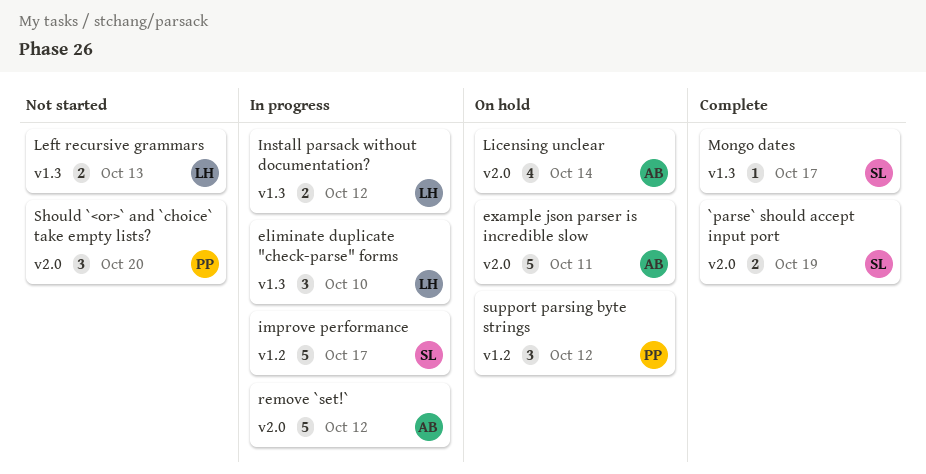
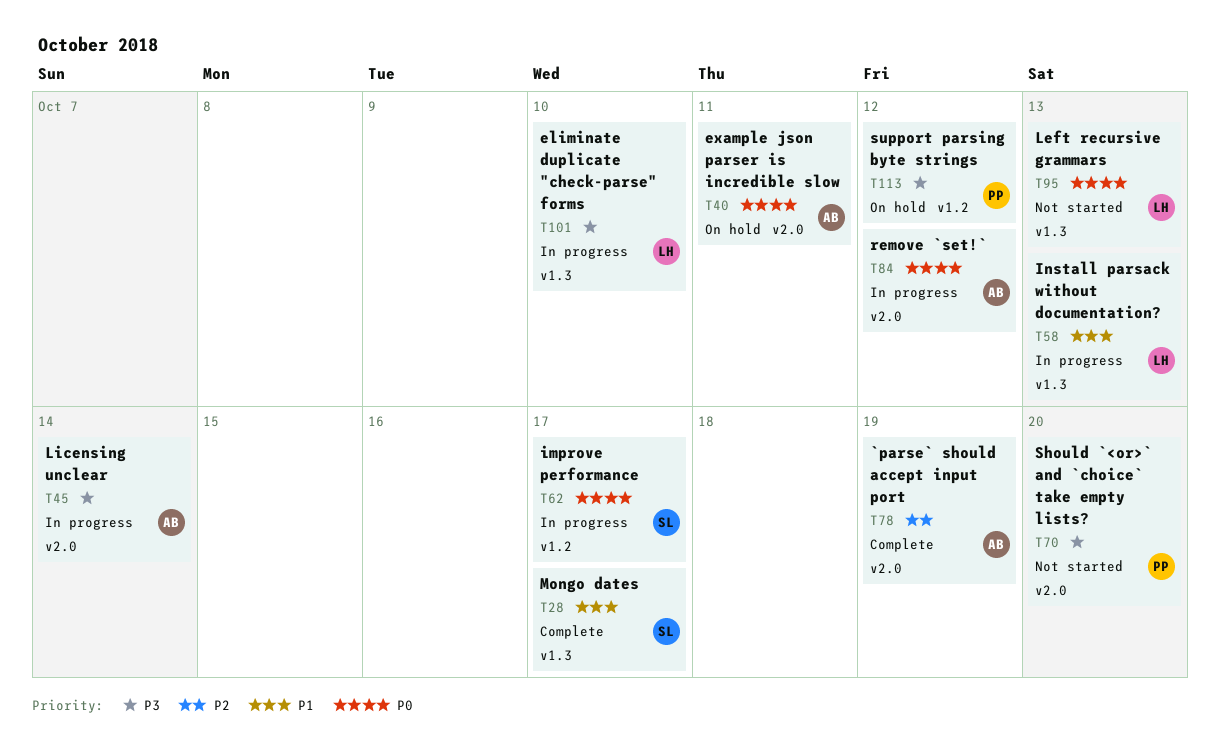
`parse` should accept input port, owner: SL -> AB
Install parsack without documentation?, due: Oct 12 -> Oct 13
Licensing unclear, status: On hold -> In progress

